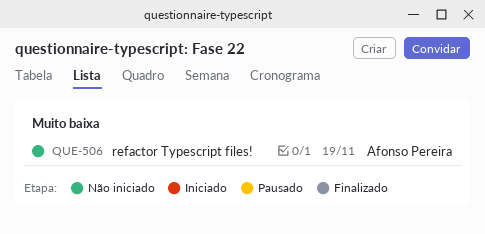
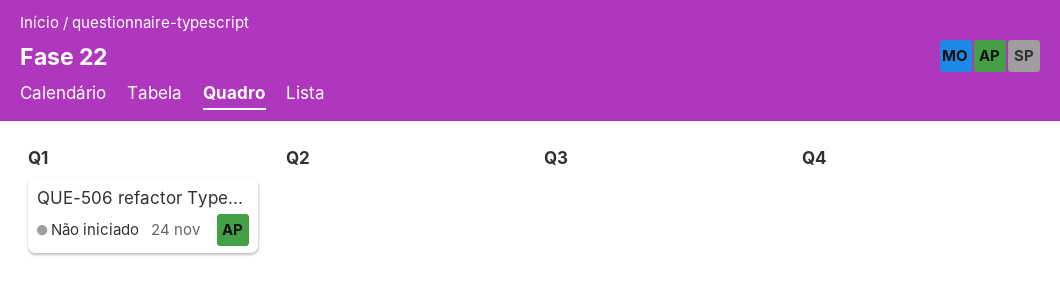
QUE-506, due: Nov 19 -> Nov 24

